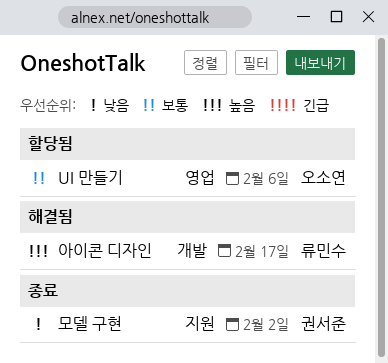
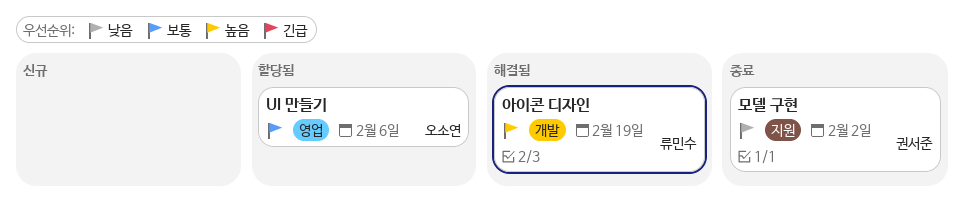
아이콘 디자인, due: Feb 17 -> Feb 19

